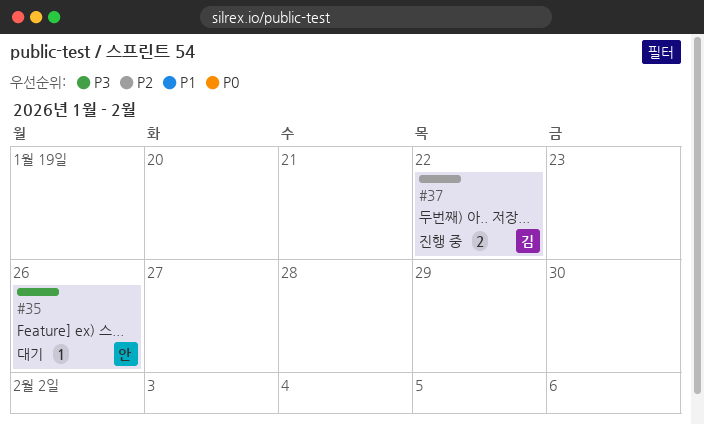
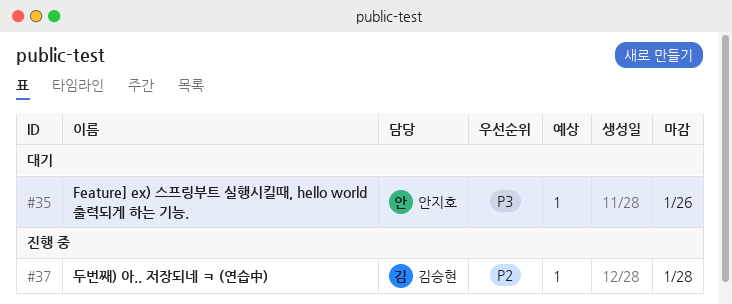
#37, estimate: 2 -> 1
#37, due: Jan 22 -> Jan 28

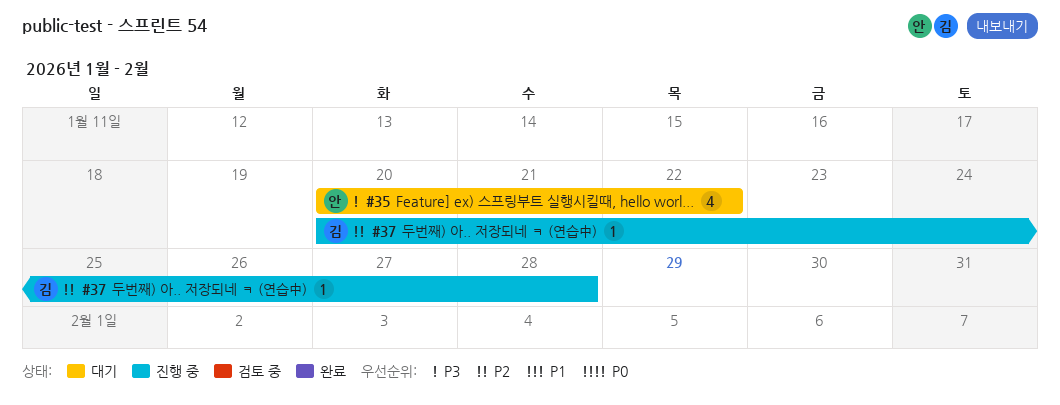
#35, estimate: 1 -> 4
#35, due: Jan 26 -> Jan 22

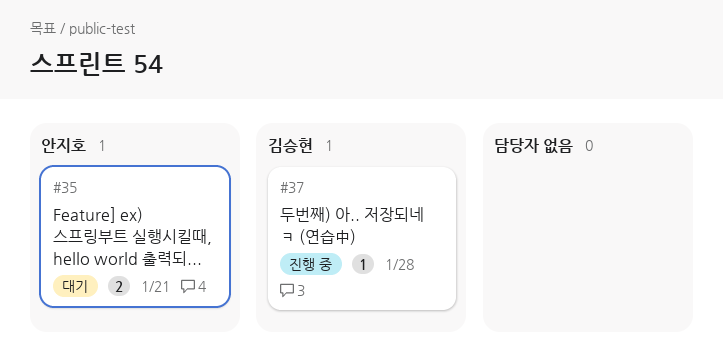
#35, estimate: 4 -> 2
#35, due: Jan 22 -> Jan 21

